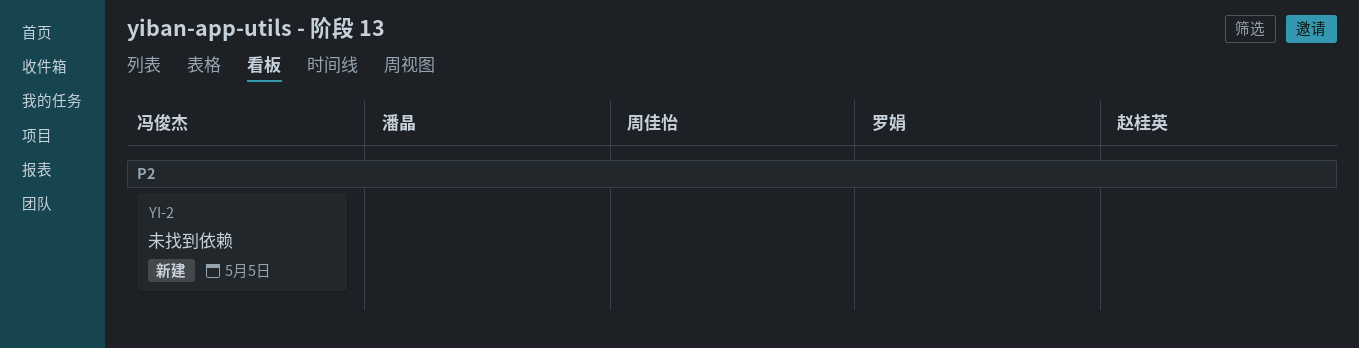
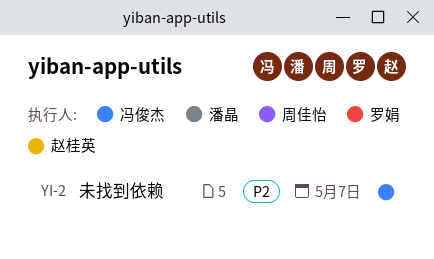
YI-2, due: May 5 -> May 7

